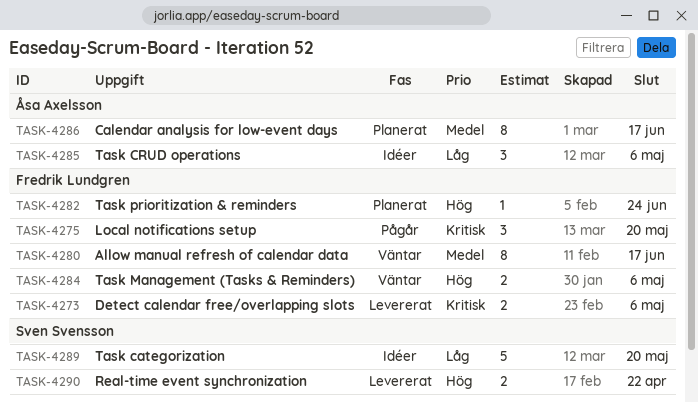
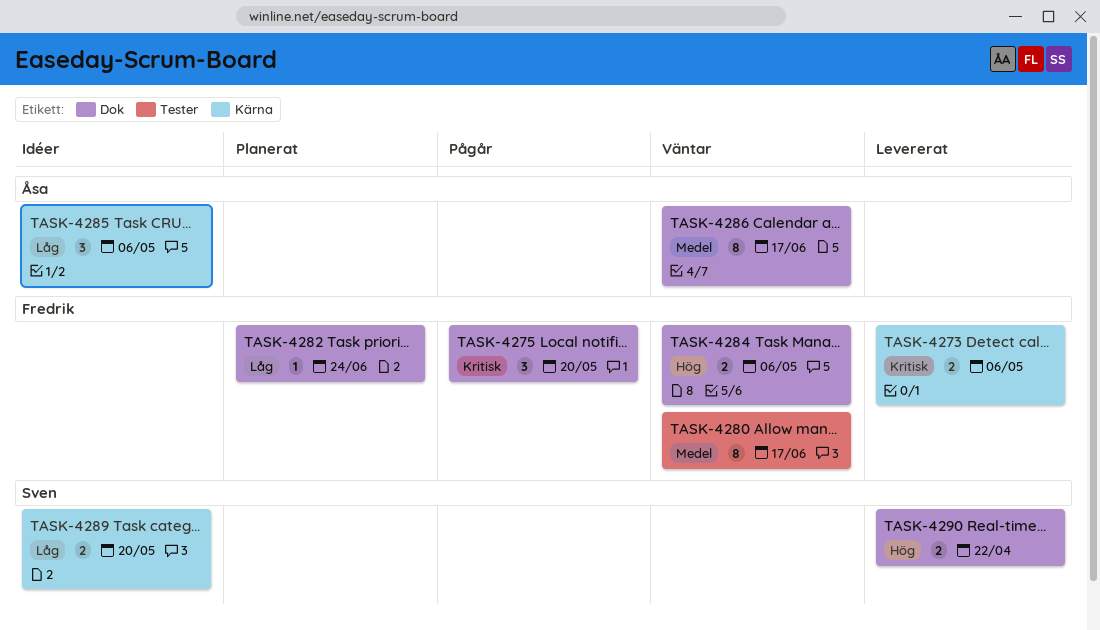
TASK-4282, priority: Hög -> Låg
TASK-4286, status: Planerat -> Väntar
TASK-4289, estimate: 5 -> 2

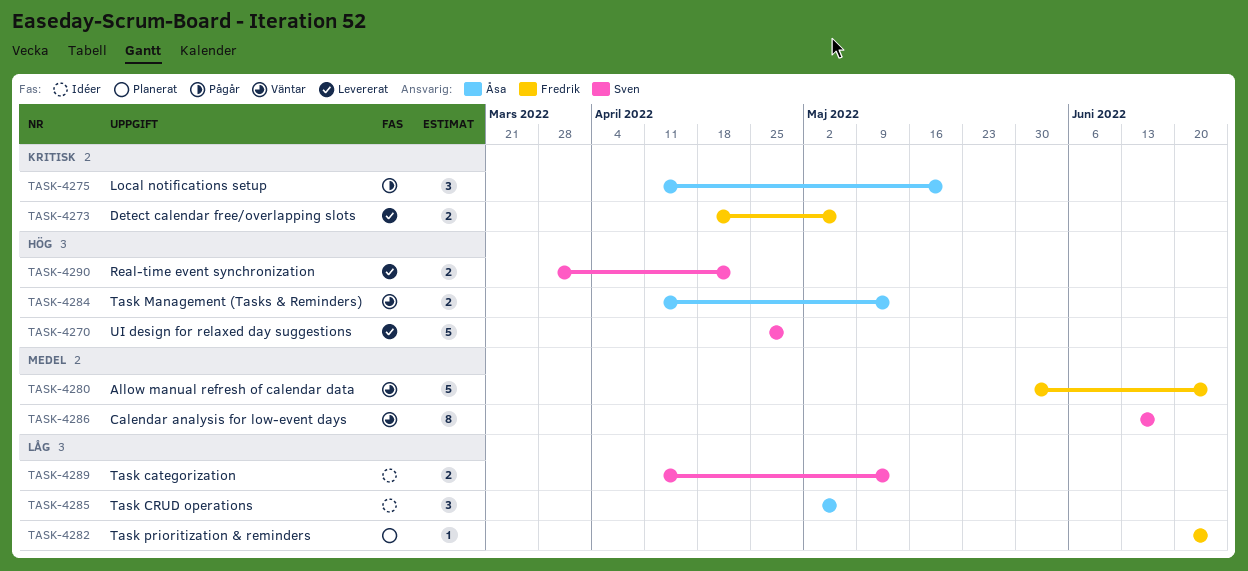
TASK-4270: none -> present
TASK-4275, owner: Fredrik -> Åsa
TASK-4280, estimate: 8 -> 5
TASK-4280, due: Jun 17 -> Jun 24
TASK-4284, owner: Fredrik -> Åsa
TASK-4284, due: May 6 -> May 13
TASK-4286, owner: Åsa -> Sven
TASK-4289, due: May 20 -> May 13

